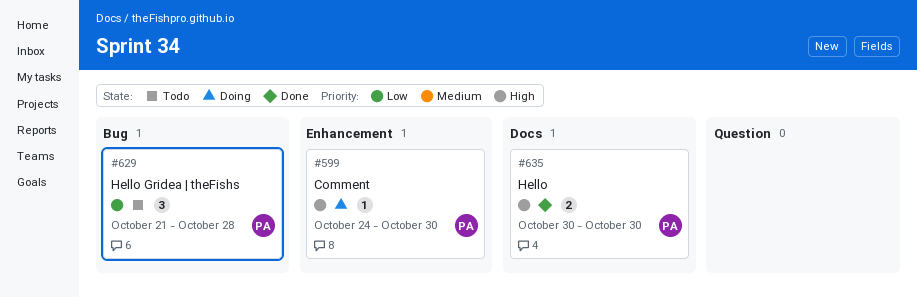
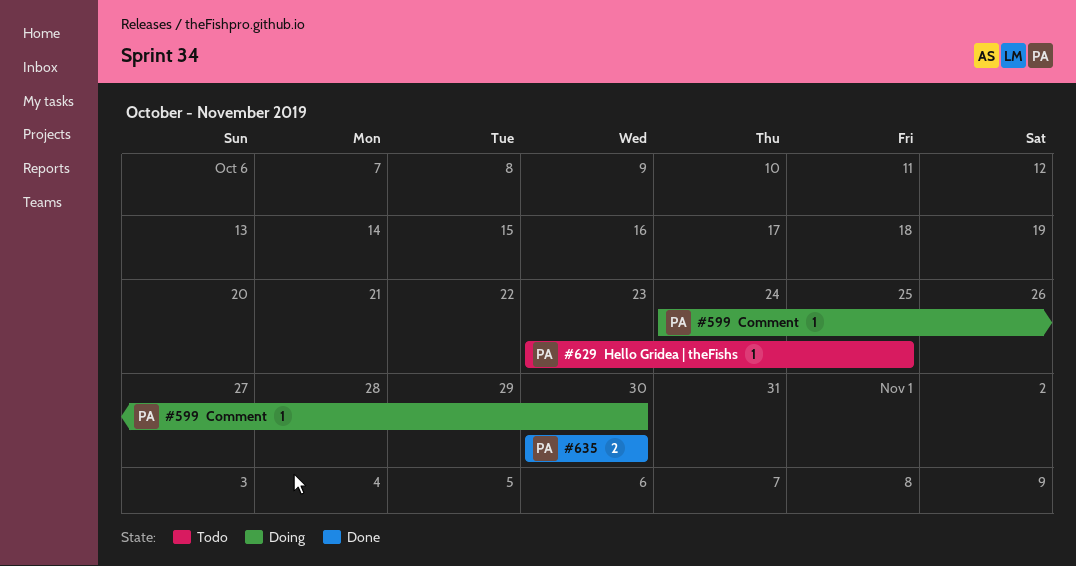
#629, estimate: 3 -> 1
#629, start: Oct 21 -> Oct 23
#629, due: Oct 28 -> Oct 25

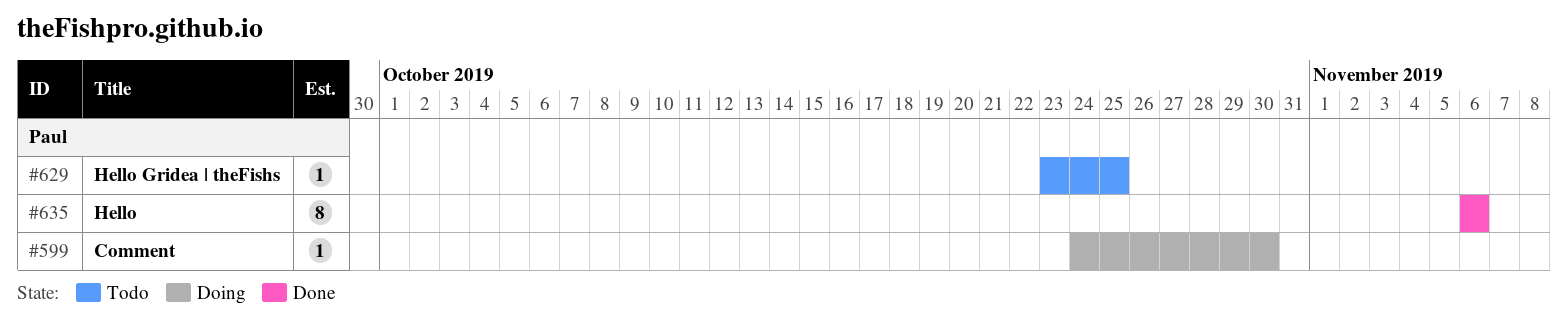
#635, estimate: 2 -> 8
#635, start: Oct 30 -> Nov 6
#635, due: Oct 30 -> Nov 6

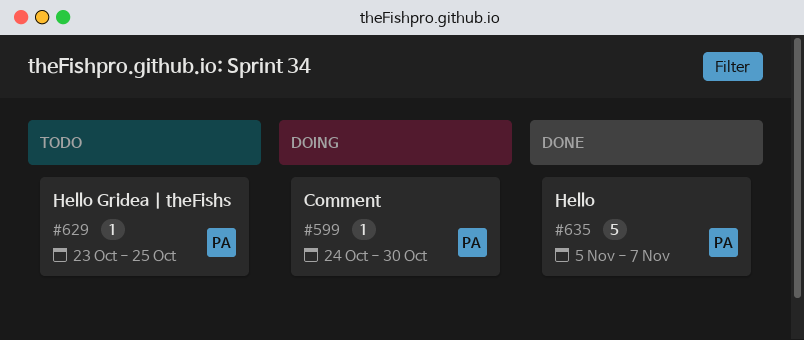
#635, estimate: 8 -> 5
#635, start: Nov 6 -> Nov 5
#635, due: Nov 6 -> Nov 7

